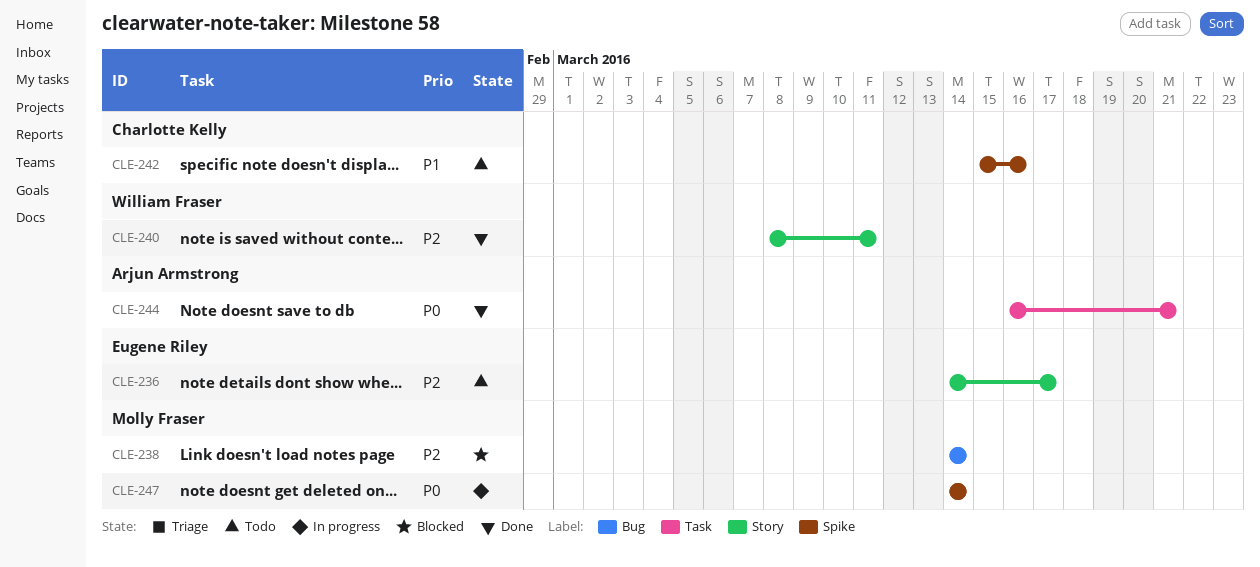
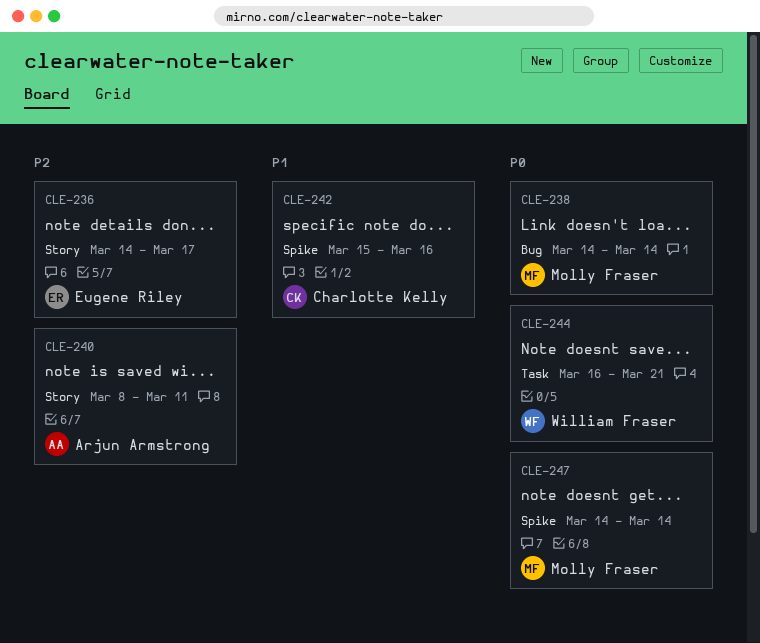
CLE-238, priority: P2 -> P0
CLE-240, owner: William Fraser -> Arjun Armstrong
CLE-244, owner: Arjun Armstrong -> William Fraser

